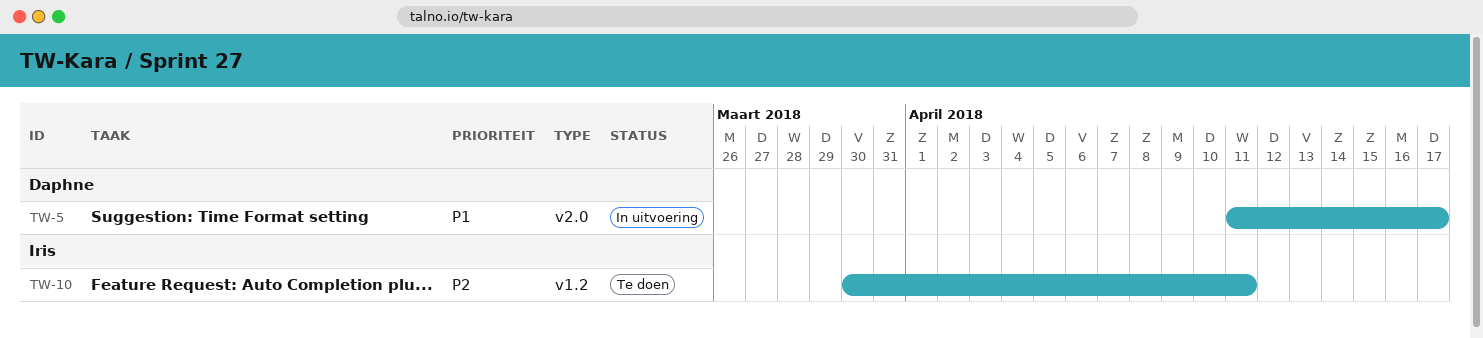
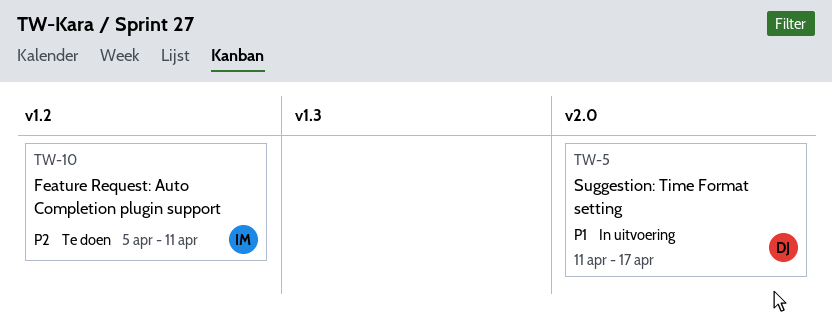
TW-10, start: Mar 30 -> Apr 5

